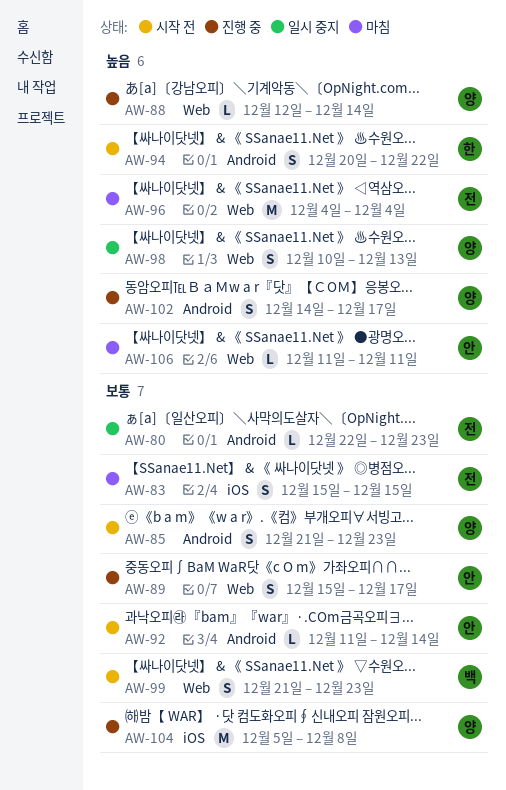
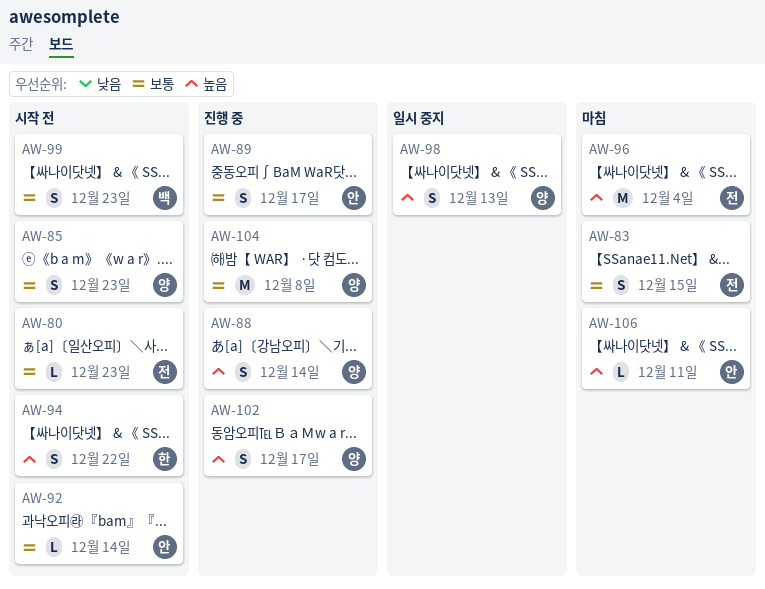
AW-80, status: 일시 중지 -> 시작 전
AW-88, estimate: L -> S

